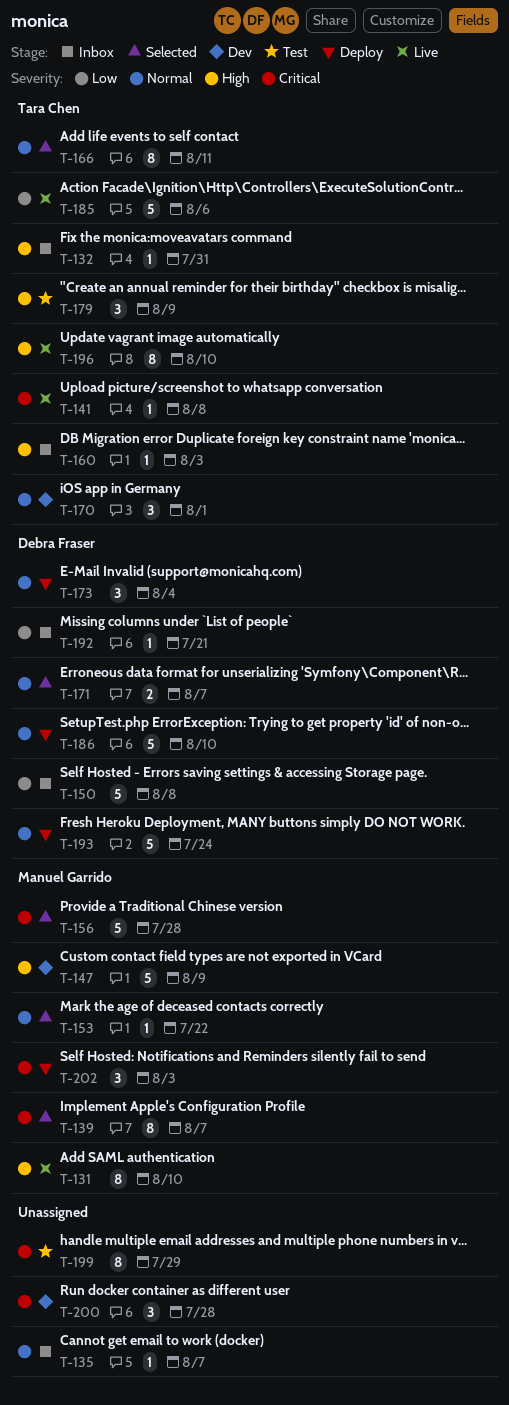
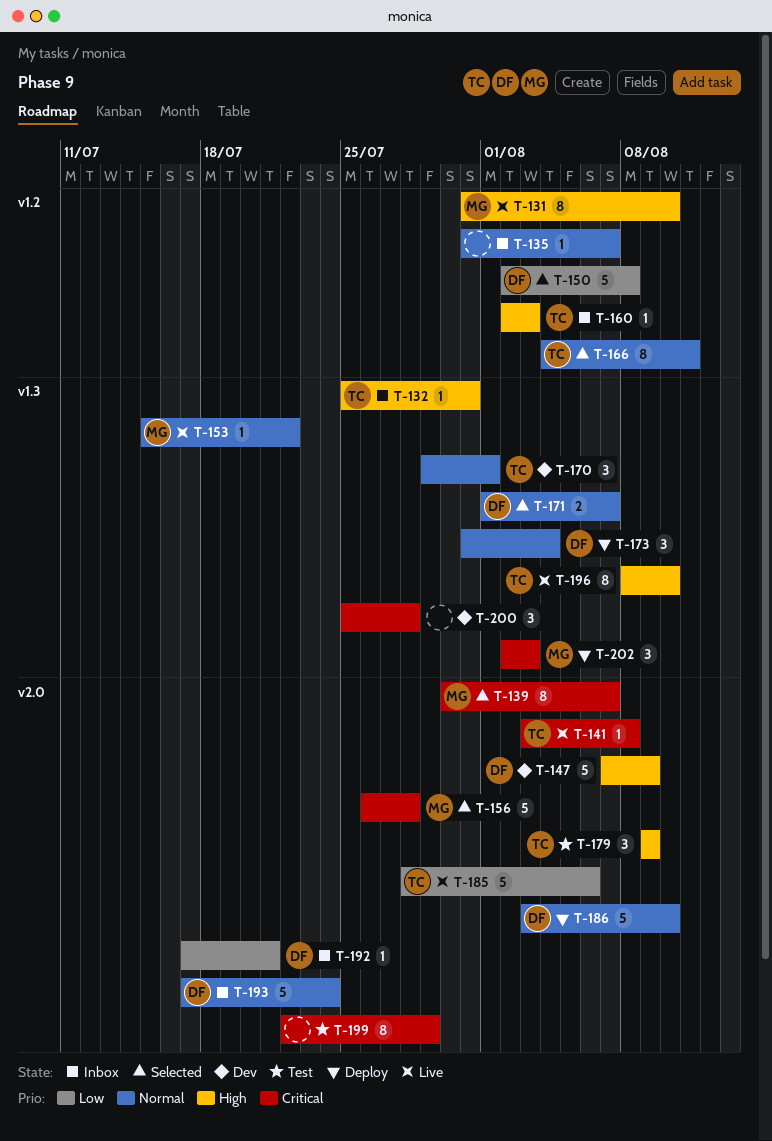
T-147, owner: Manuel Garrido -> Debra Fraser
T-150, status: Inbox -> Selected
T-153, status: Selected -> Live
T-193, status: Deploy -> Inbox

